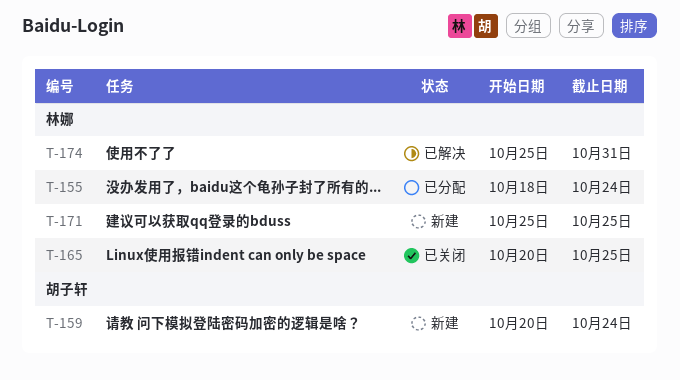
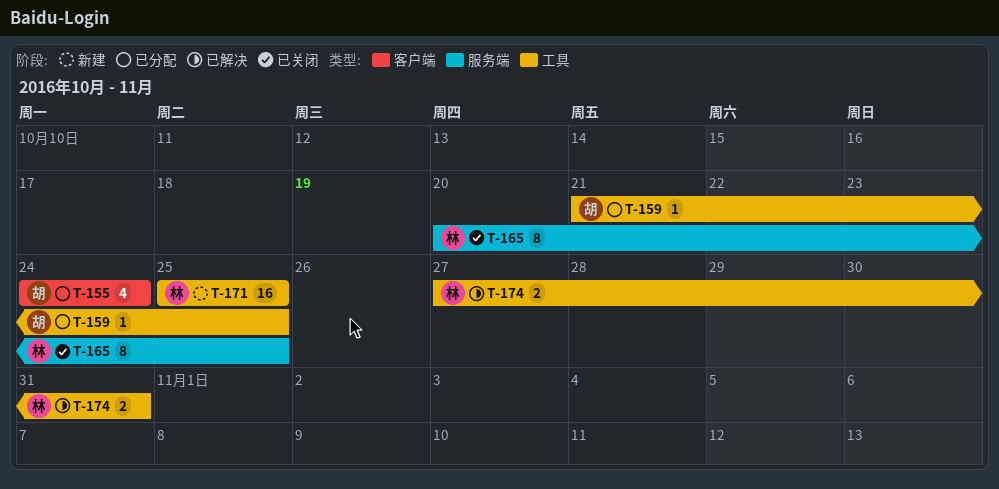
T-155, owner: 林娜 -> 胡子轩
T-155, start: Oct 18 -> Oct 24
T-159, status: 新建 -> 已分配
T-159, start: Oct 20 -> Oct 21
T-159, due: Oct 24 -> Oct 25
T-174, start: Oct 25 -> Oct 27

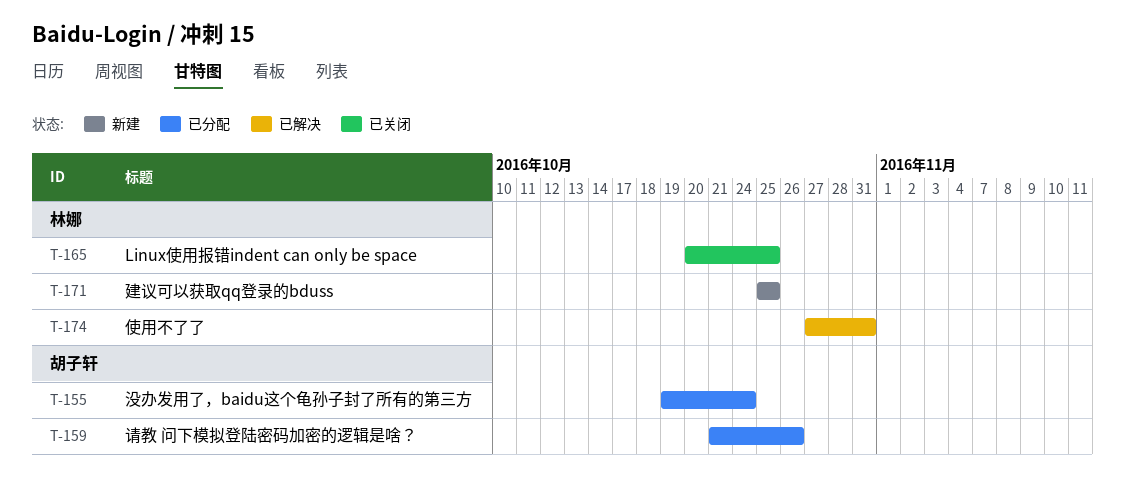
T-155, start: Oct 24 -> Oct 19
T-159, due: Oct 25 -> Oct 26

